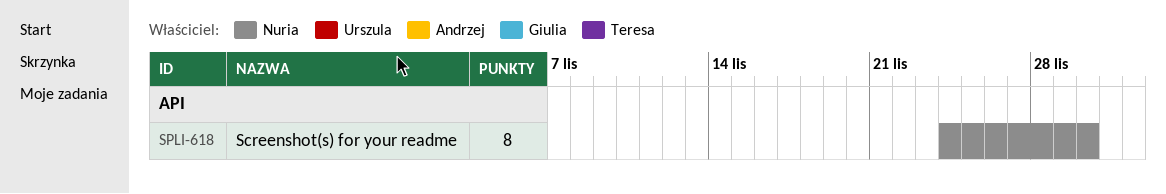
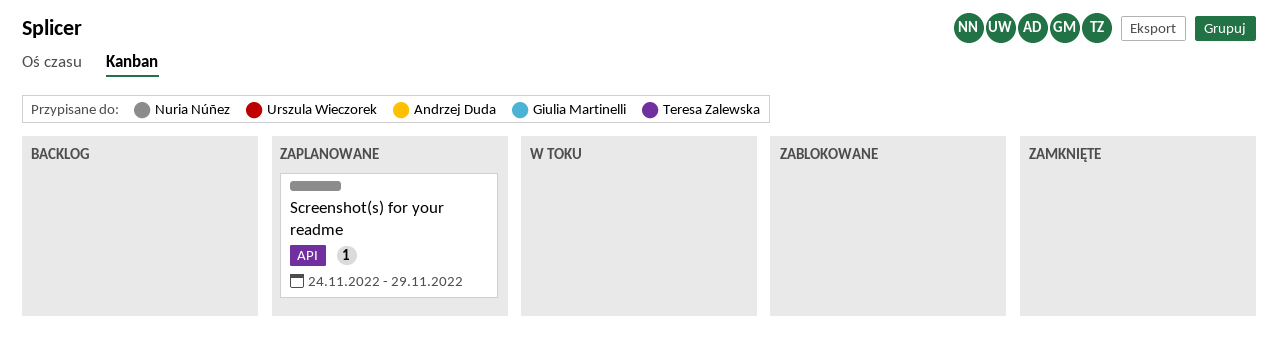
Screenshot(s) for your readme, estimate: 8 -> 1
Screenshot(s) for your readme, due: Nov 30 -> Nov 29

